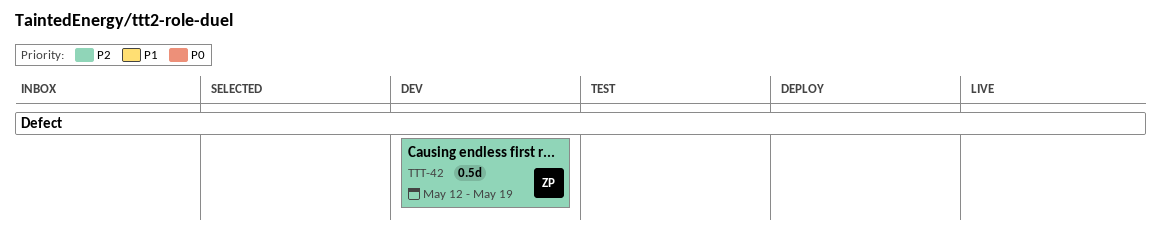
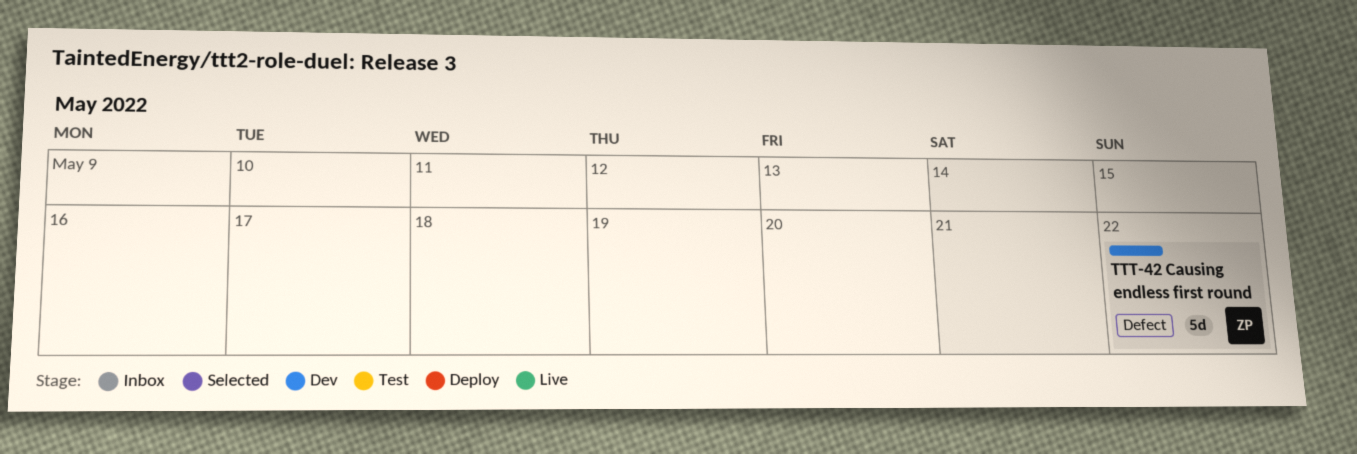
TTT-42, estimate: 0.5d -> 5d
TTT-42, due: May 19 -> May 22

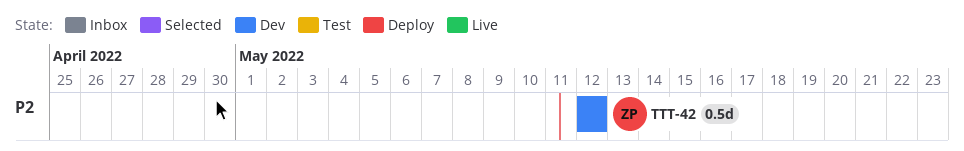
TTT-42, estimate: 5d -> 0.5d
TTT-42, due: May 22 -> May 12

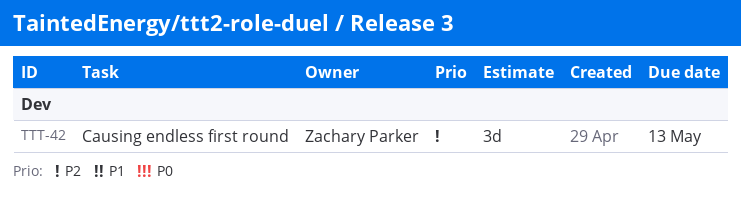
TTT-42, estimate: 0.5d -> 3d
TTT-42, due: May 12 -> May 13

